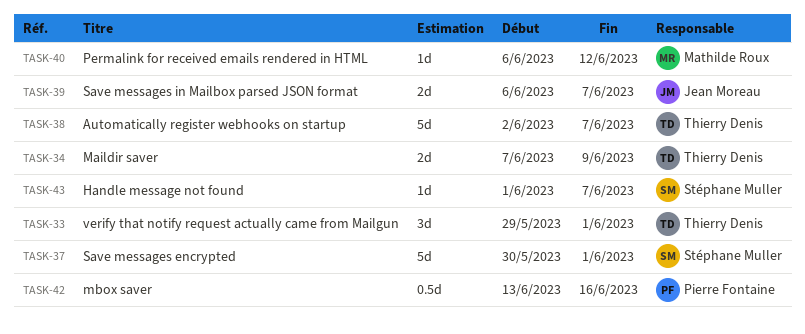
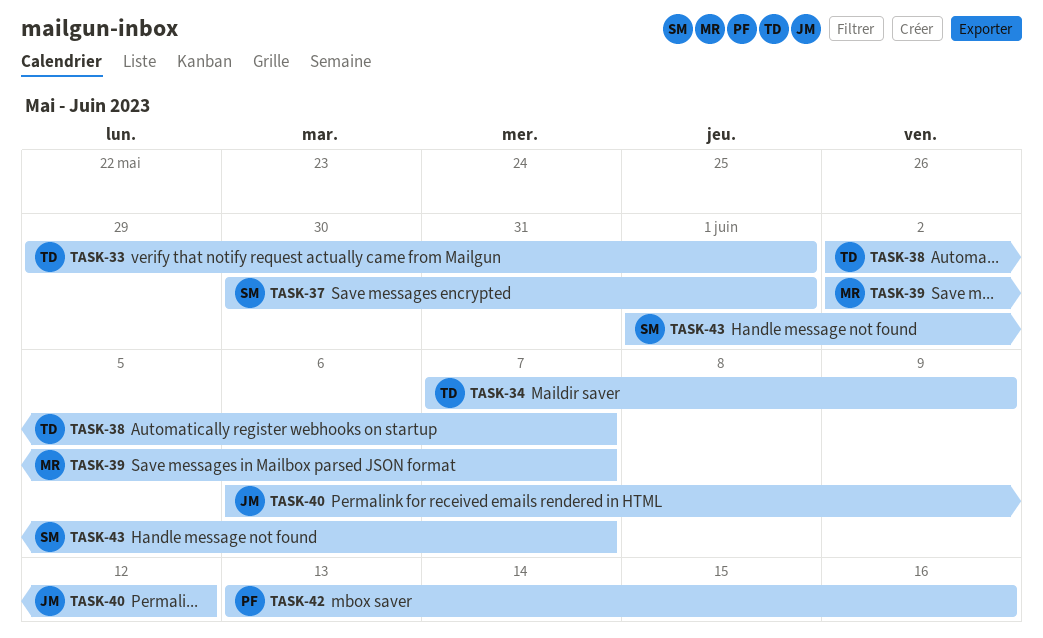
TASK-39, owner: Jean Moreau -> Mathilde Roux
TASK-39, start: Jun 6 -> Jun 2
TASK-40, owner: Mathilde Roux -> Jean Moreau

